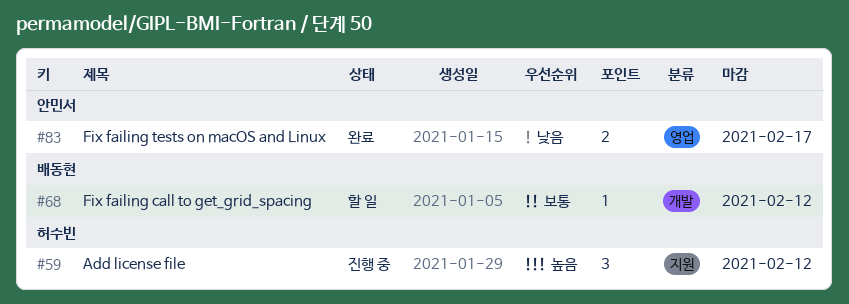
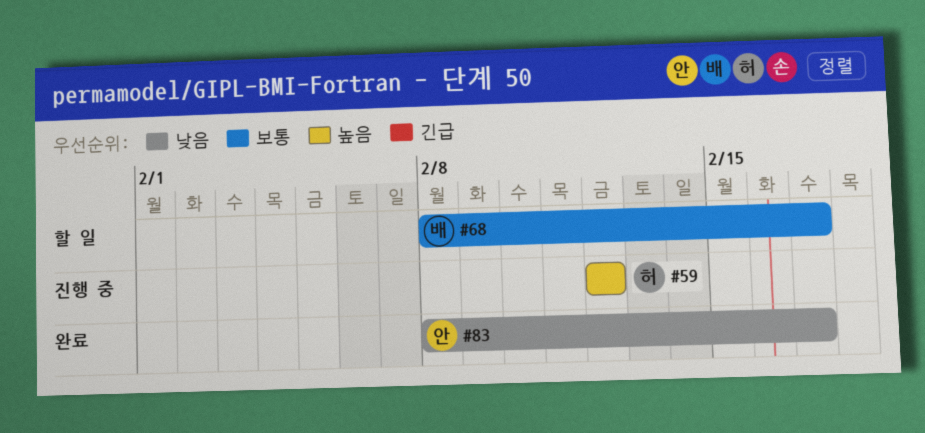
#68, due: Feb 12 -> Feb 17

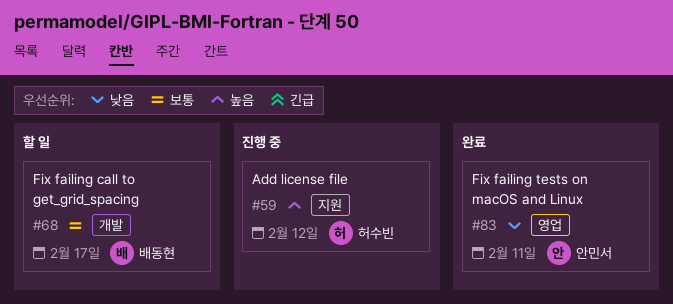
#83, due: Feb 17 -> Feb 11

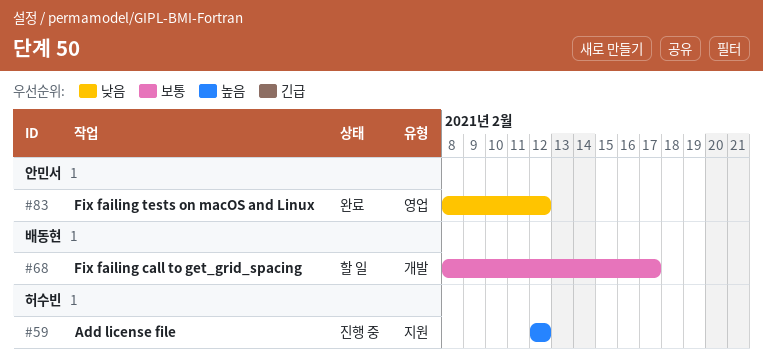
#83, due: Feb 11 -> Feb 12

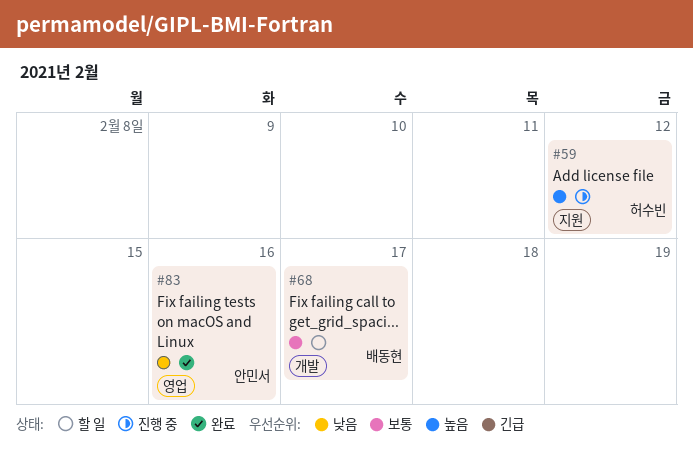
#83, due: Feb 12 -> Feb 16

